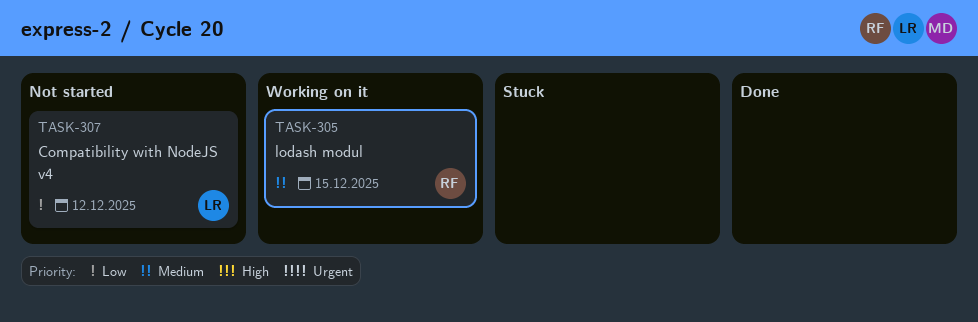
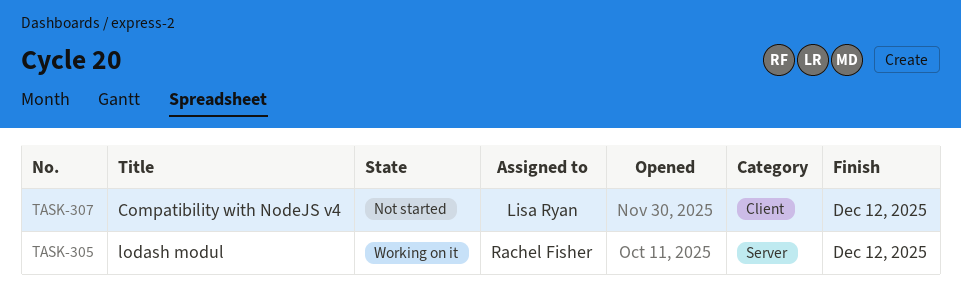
TASK-305, due: Dec 15 -> Dec 12

